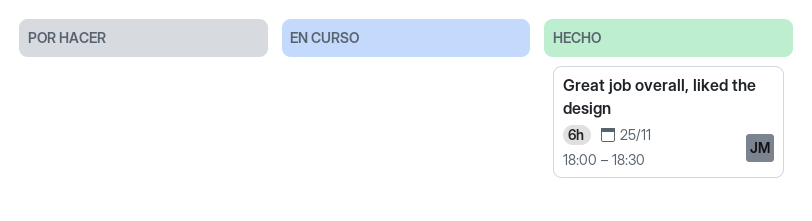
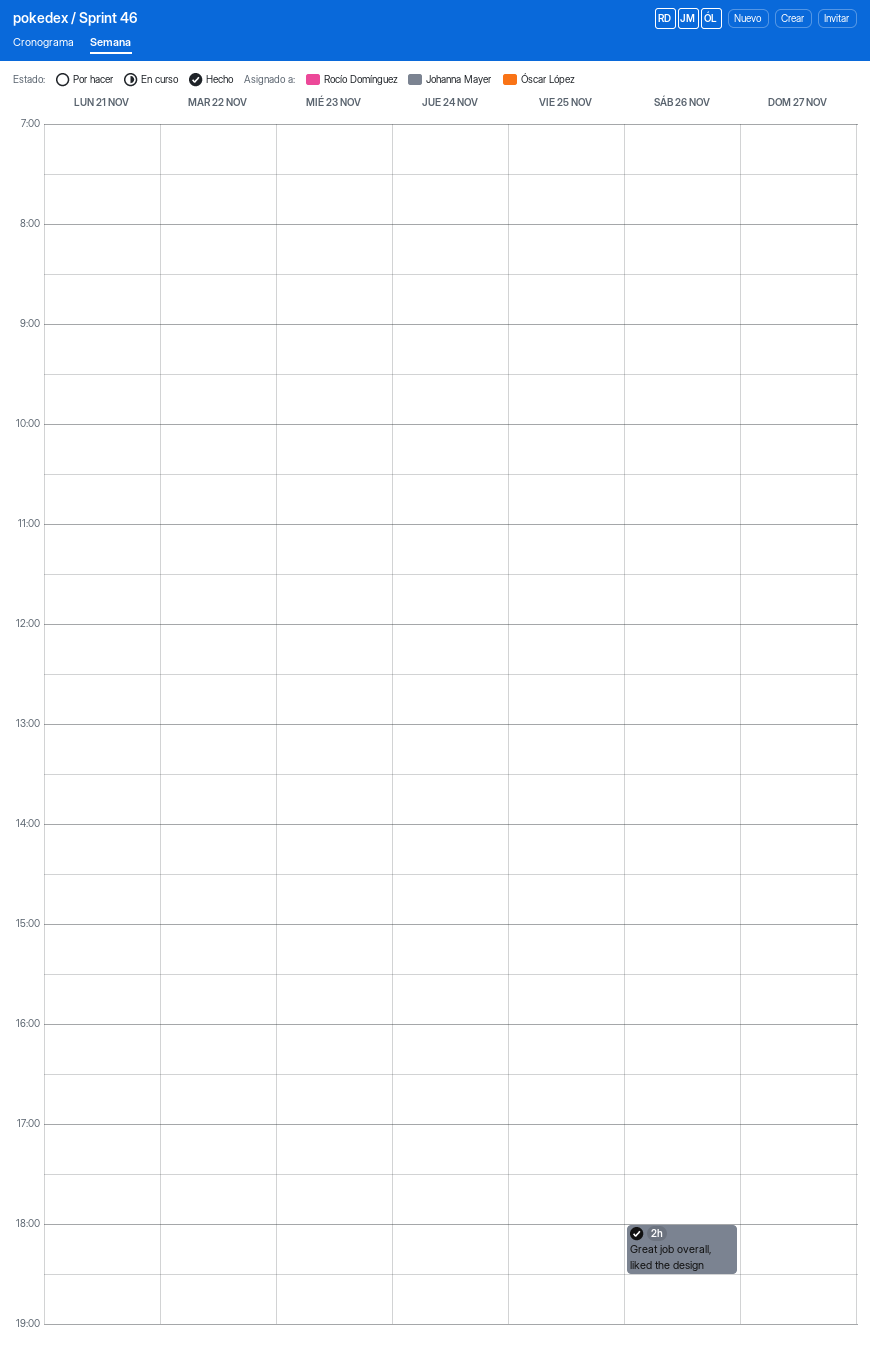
Great job overall, liked the design, estimate: 6h -> 2h
Great job overall, liked the design, day: Nov 25 -> Nov 26

